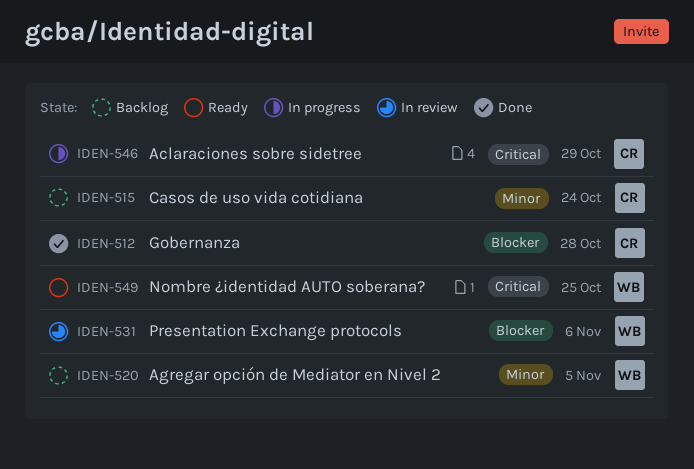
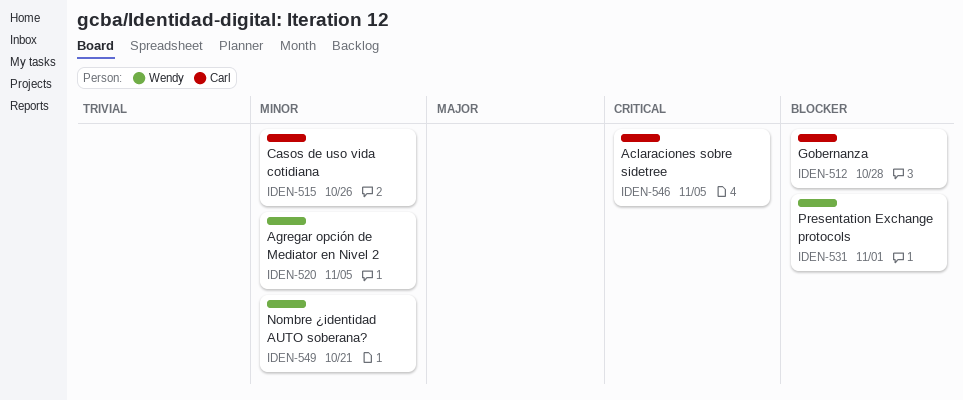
IDEN-515, due: Oct 24 -> Oct 26
IDEN-531, due: Nov 6 -> Nov 1
IDEN-546, due: Oct 29 -> Nov 5
IDEN-549, priority: Critical -> Minor
IDEN-549, due: Oct 25 -> Oct 21

